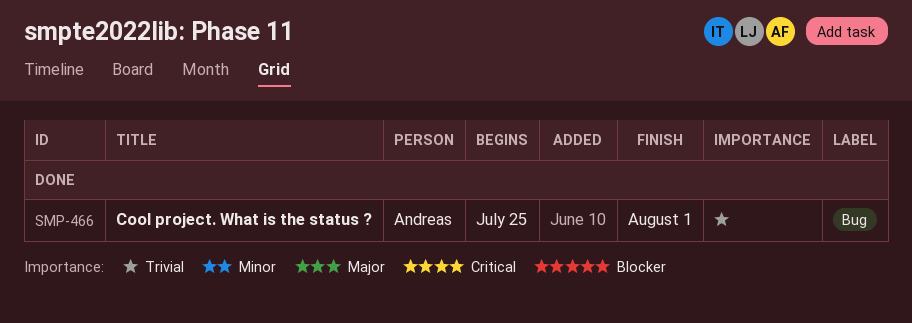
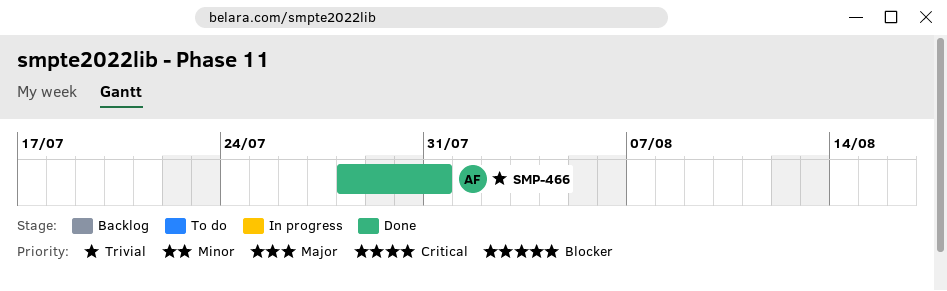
SMP-466, start: Jul 25 -> Jul 28
SMP-466, due: Aug 1 -> Jul 31

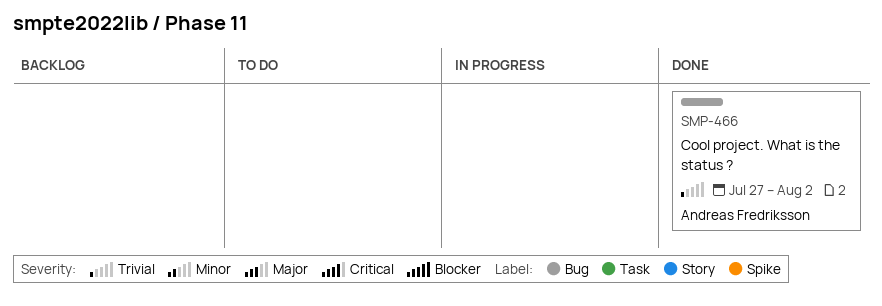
SMP-466, start: Jul 28 -> Jul 27
SMP-466, due: Jul 31 -> Aug 2

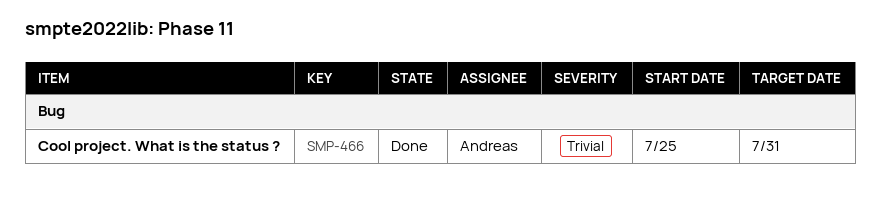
SMP-466, start: Jul 27 -> Jul 25
SMP-466, due: Aug 2 -> Jul 31

